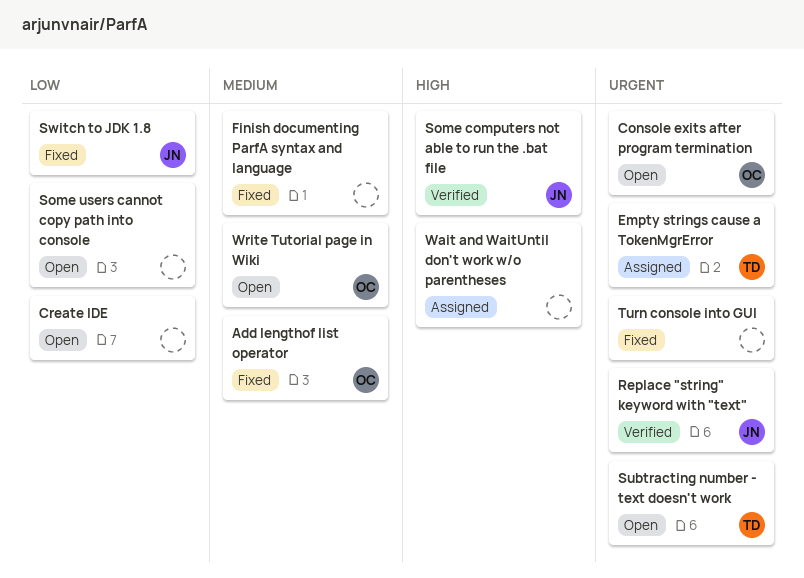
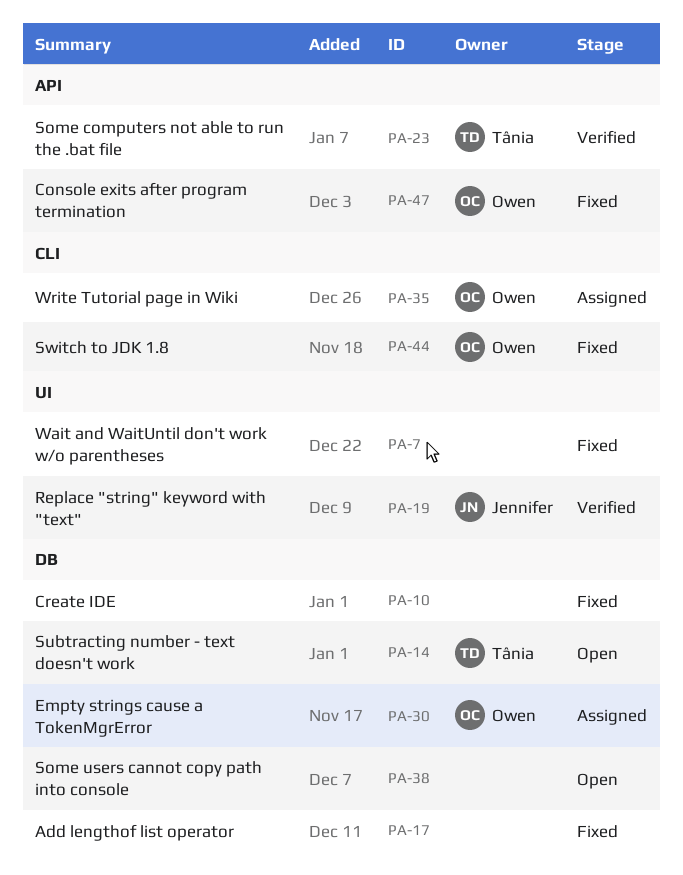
Add lengthof list operator, owner: Owen -> none
Console exits after program termination, status: Open -> Fixed
Create IDE, status: Open -> Fixed
Empty strings cause a TokenMgrError, owner: Tânia -> Owen
Finish documenting ParfA syntax and language: present -> none
Some computers not able to run the .bat file, owner: Jennifer -> Tânia
Switch to JDK 1.8, owner: Jennifer -> Owen
Turn console into GUI: present -> none
Wait and WaitUntil don't work w/o parentheses, status: Assigned -> Fixed
Write Tutorial page in Wiki, status: Open -> Assigned

